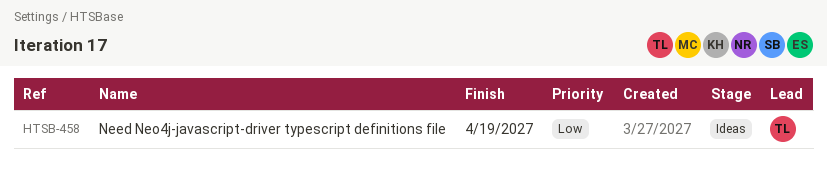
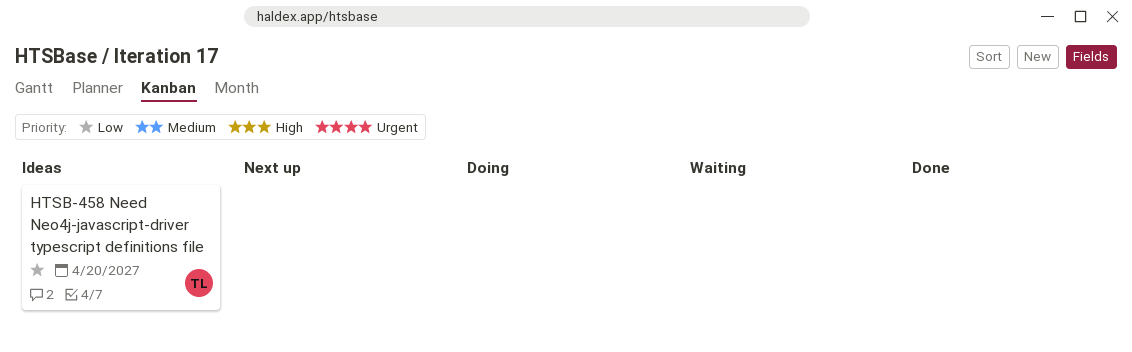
HTSB-458, due: Apr 19 -> Apr 20

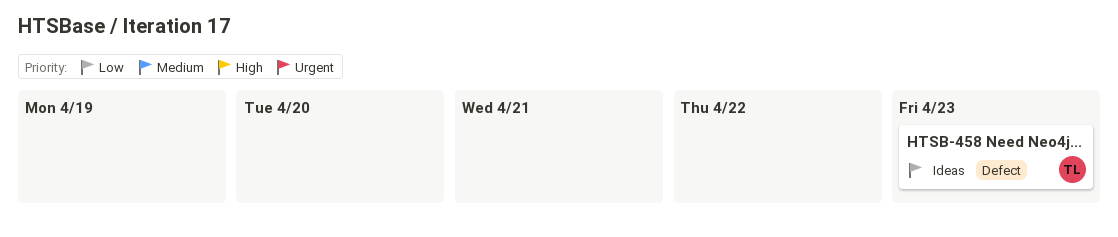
HTSB-458, due: Apr 20 -> Apr 23

